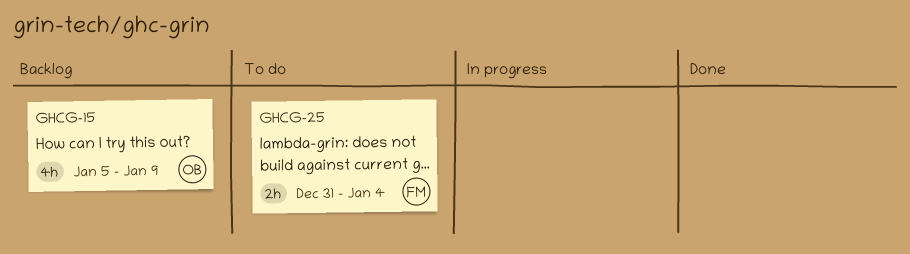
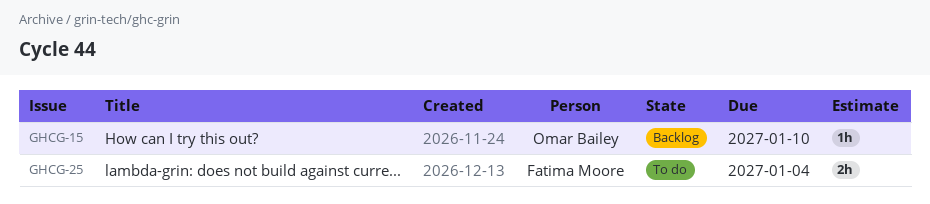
GHCG-15, estimate: 4h -> 1h
GHCG-15, due: Jan 9 -> Jan 10

